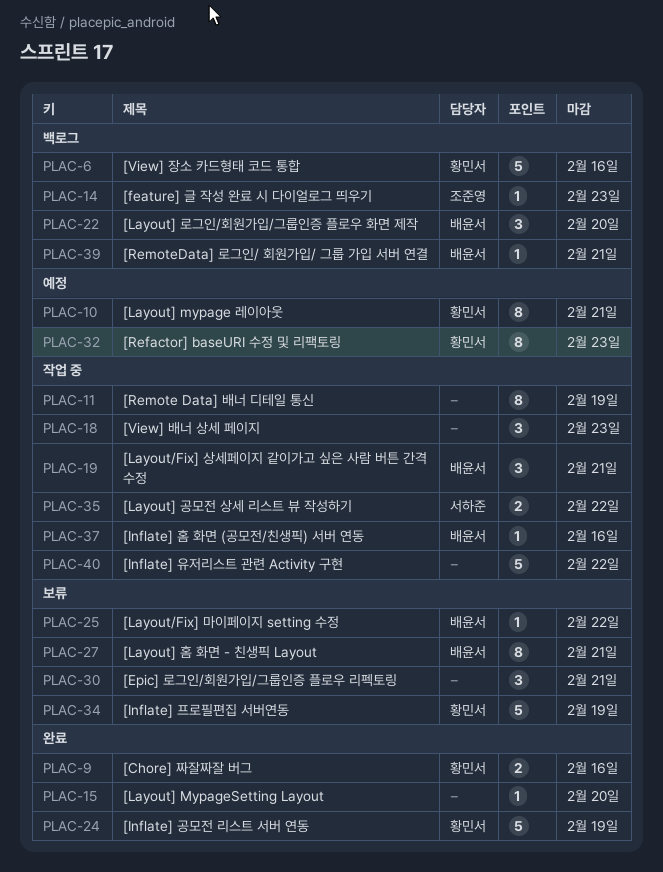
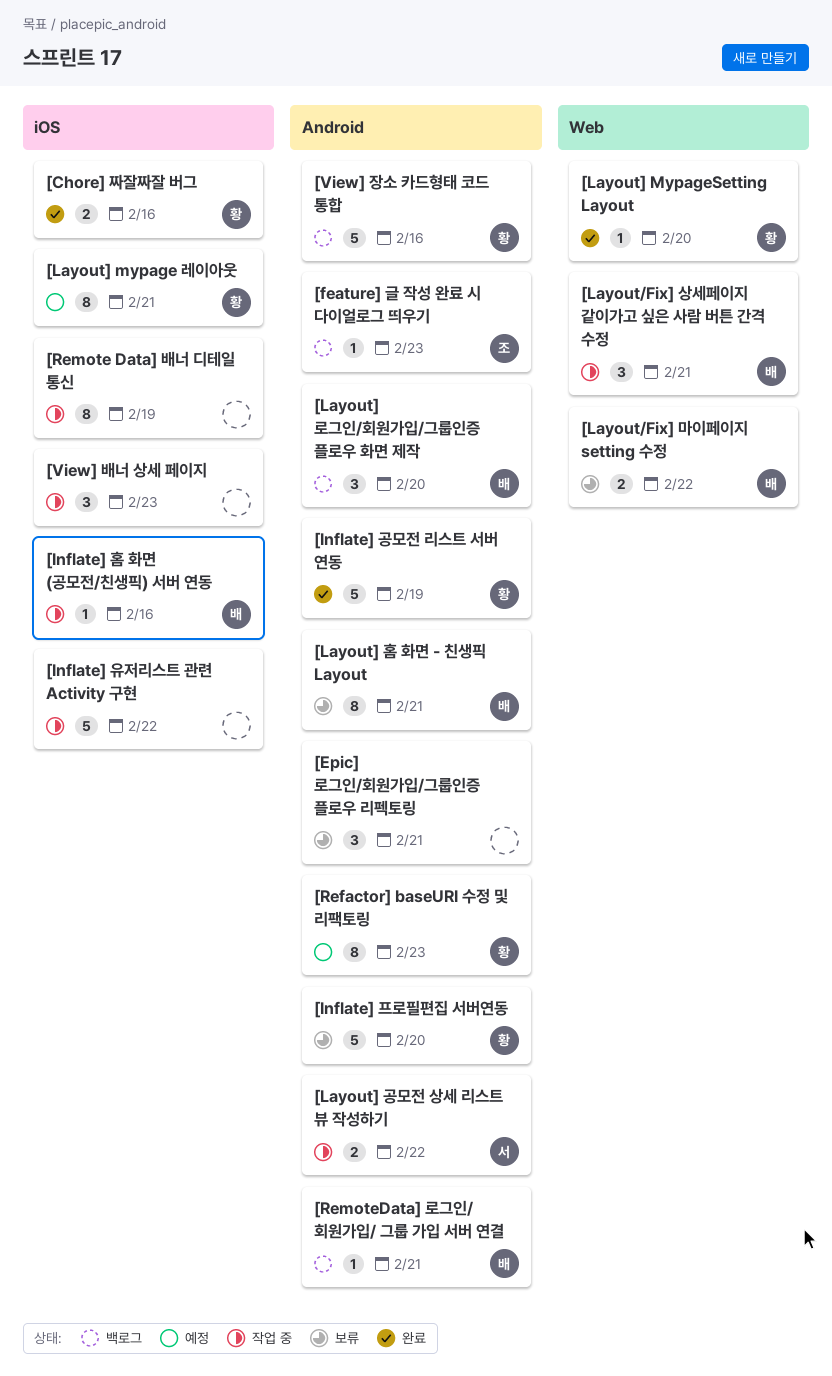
[Inflate] 프로필편집 서버연동, due: Feb 19 -> Feb 20
[Layout/Fix] 마이페이지 setting 수정, estimate: 1 -> 2
[Layout] MypageSetting Layout, owner: none -> 황민서

